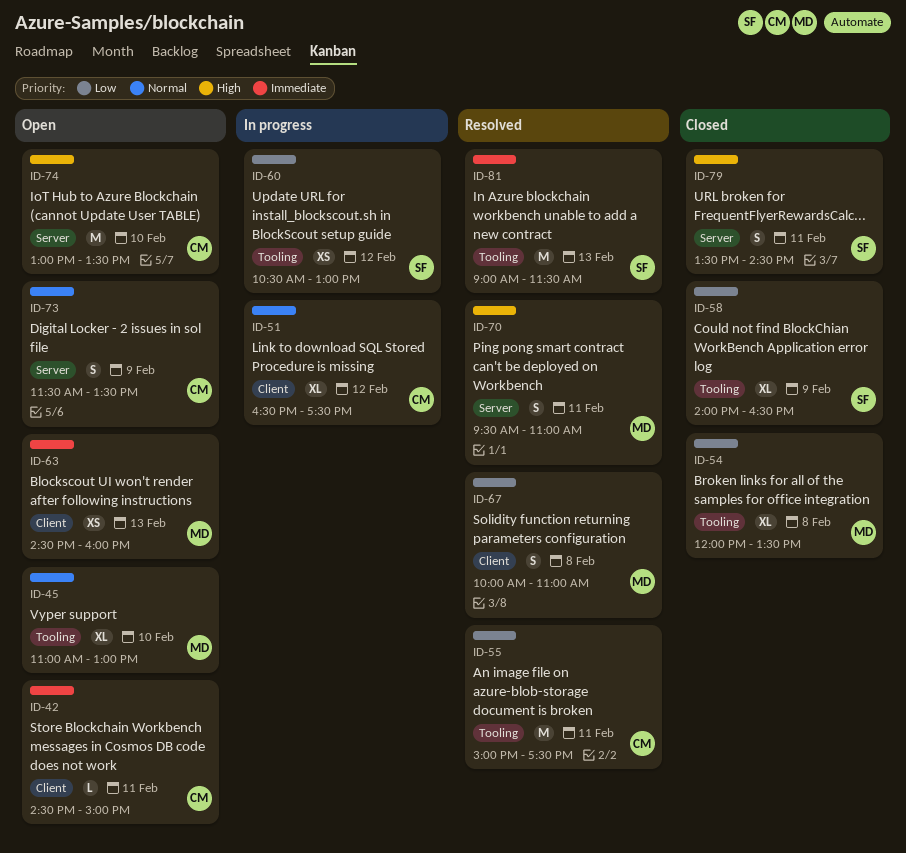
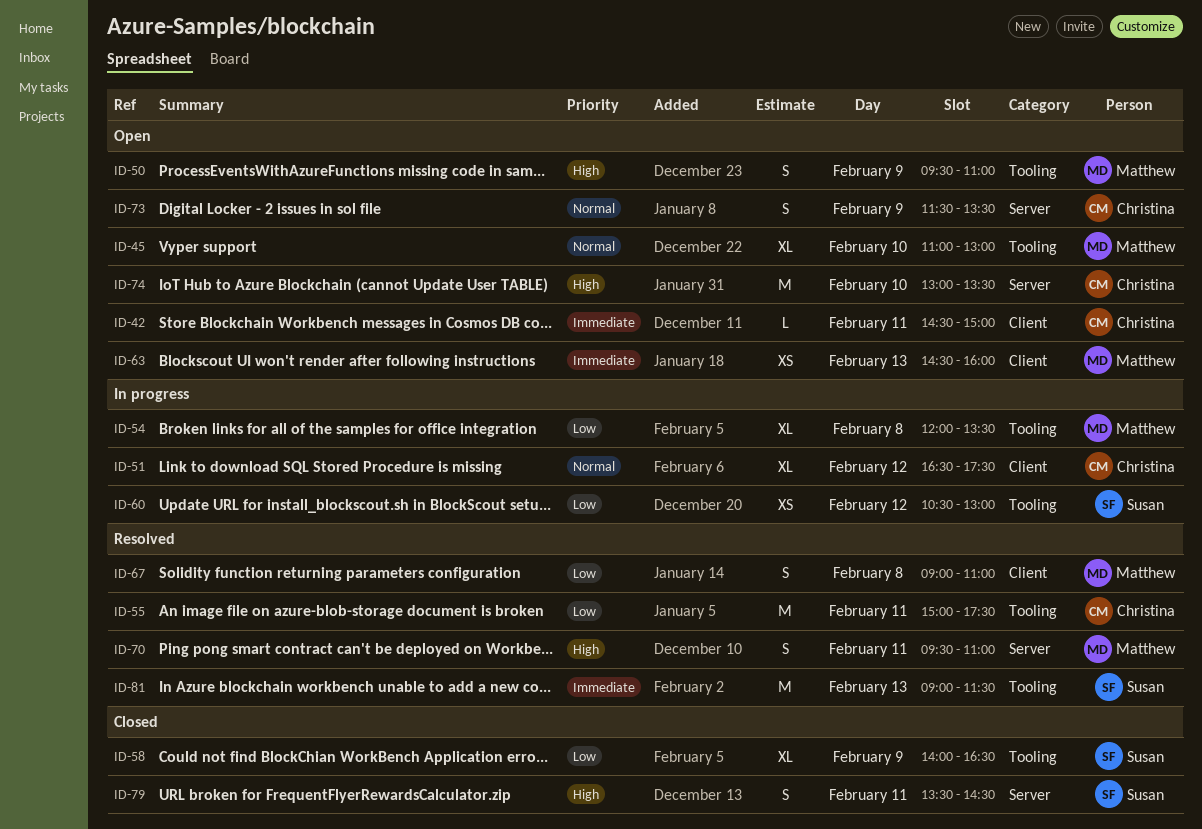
ID-50: none -> present
ID-54, status: Closed -> In progress
ID-67, begins: 10:00 -> 09:00

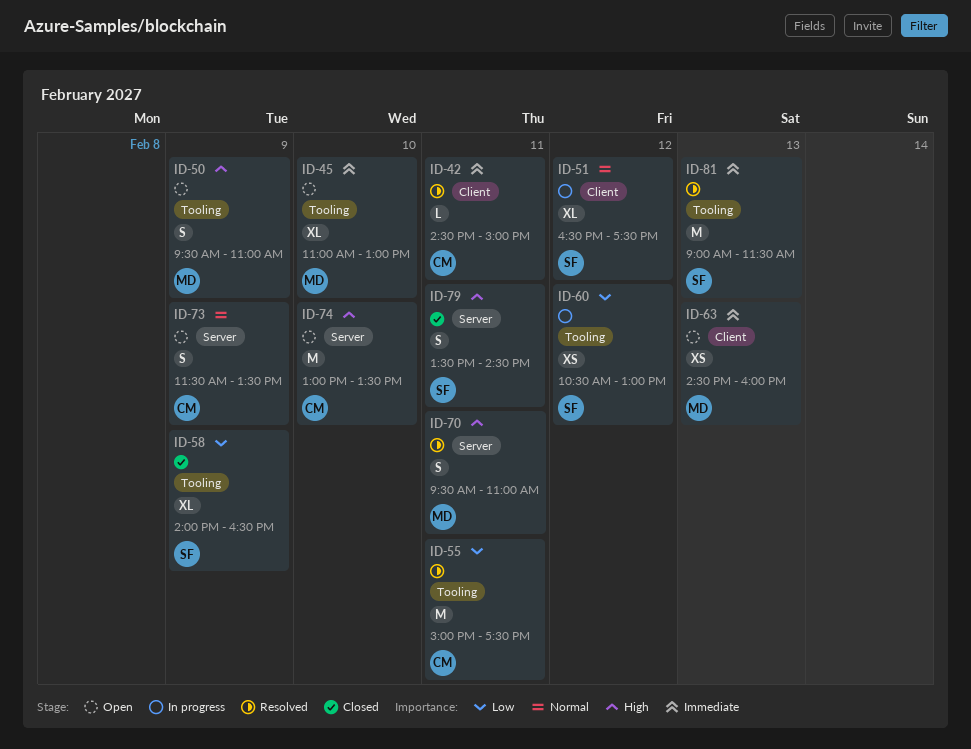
ID-42, status: Open -> Resolved
ID-45, priority: Normal -> Immediate
ID-51, owner: Christina -> Susan
ID-54: present -> none
ID-67: present -> none

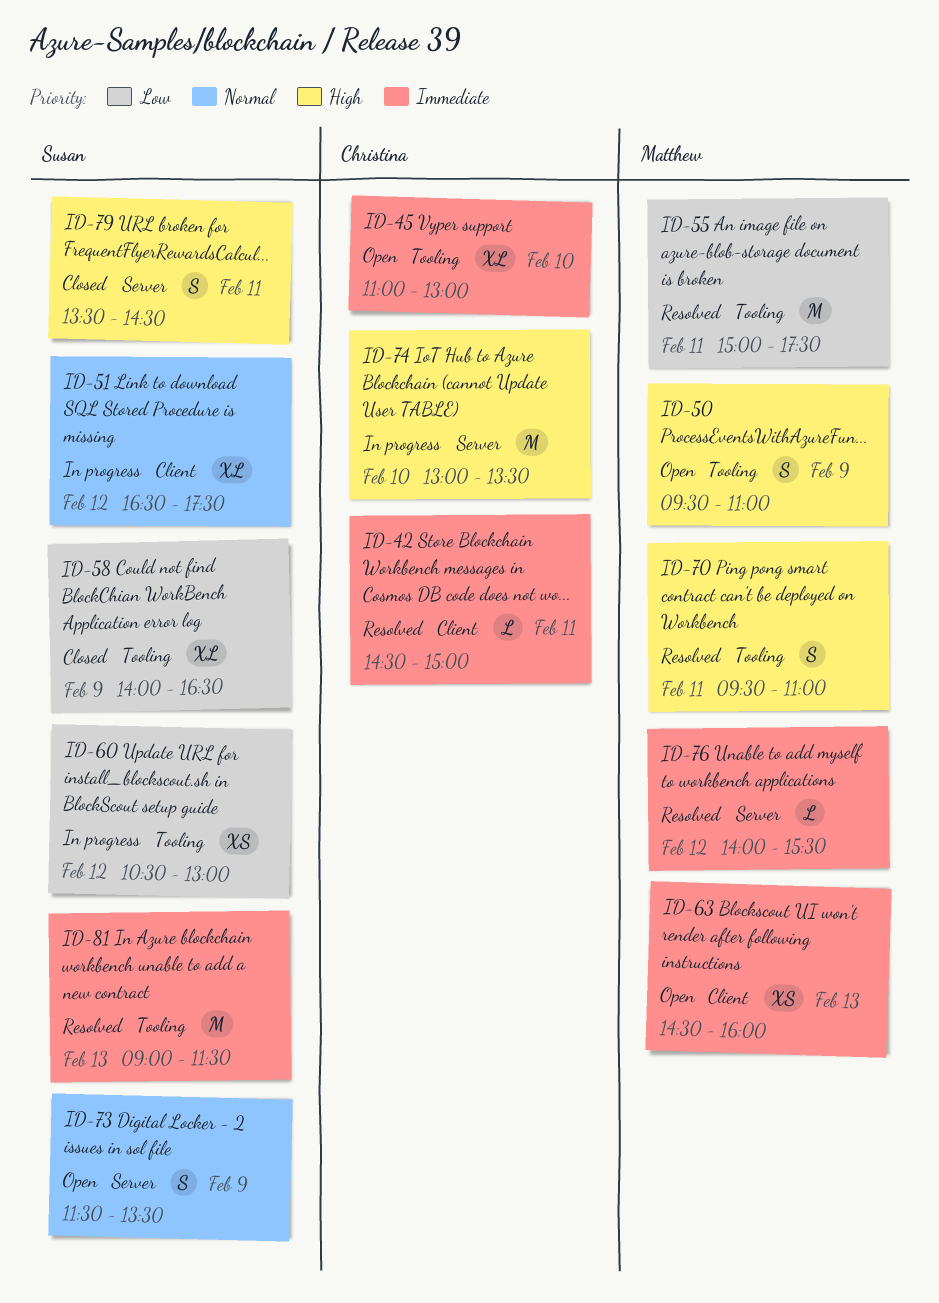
ID-45, owner: Matthew -> Christina
ID-55, owner: Christina -> Matthew
ID-70, label: Server -> Tooling
ID-73, owner: Christina -> Susan
ID-74, status: Open -> In progress
ID-76: none -> present

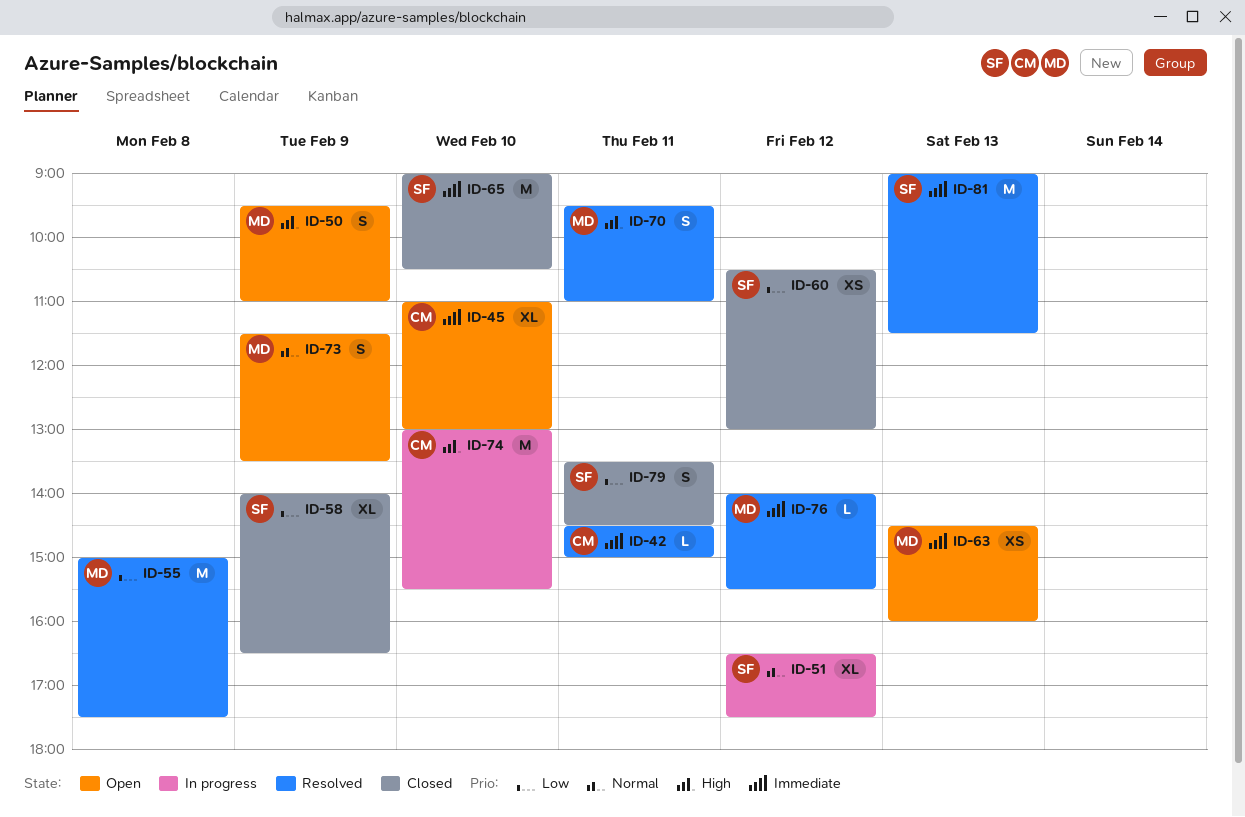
ID-55, day: Feb 11 -> Feb 8
ID-60, status: In progress -> Closed
ID-65: none -> present
ID-73, owner: Susan -> Matthew
ID-74, ends: 13:30 -> 15:30
ID-79, priority: High -> Low

